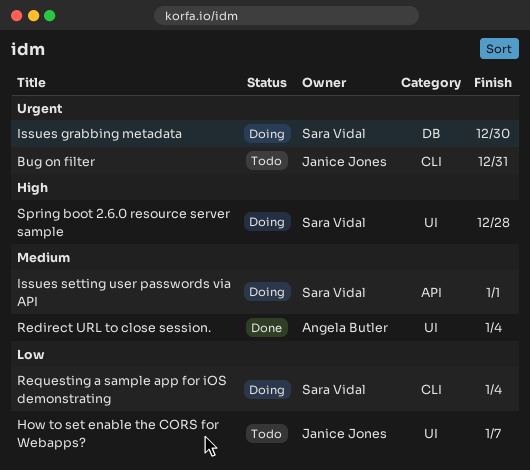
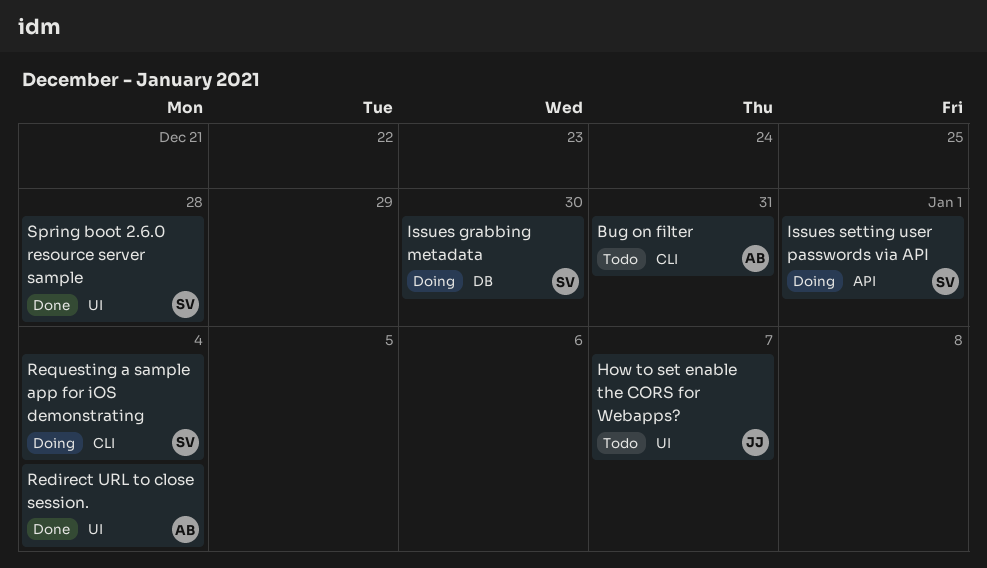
Bug on filter, owner: Janice Jones -> Angela Butler
Spring boot 2.6.0 resource server sample, status: Doing -> Done

